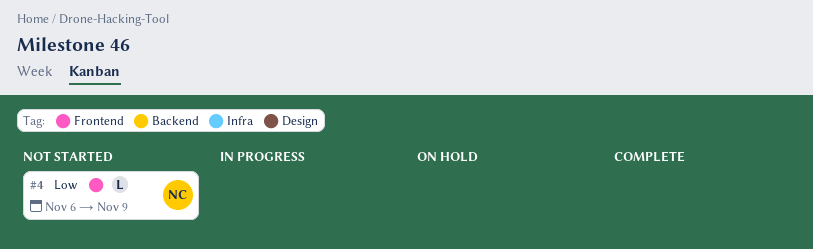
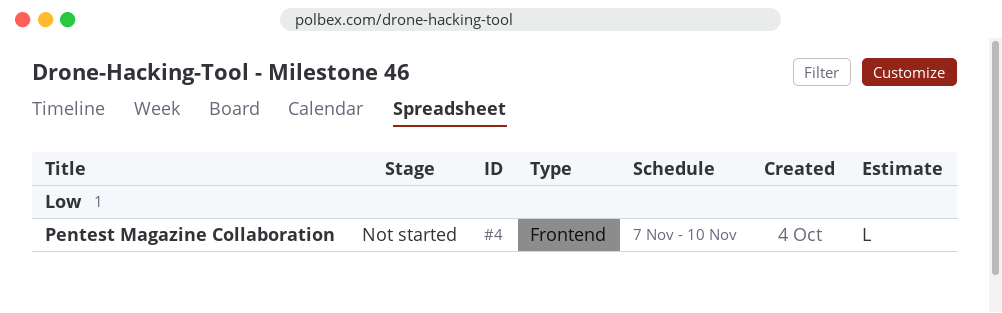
#4, start: Nov 6 -> Nov 7
#4, due: Nov 9 -> Nov 10

